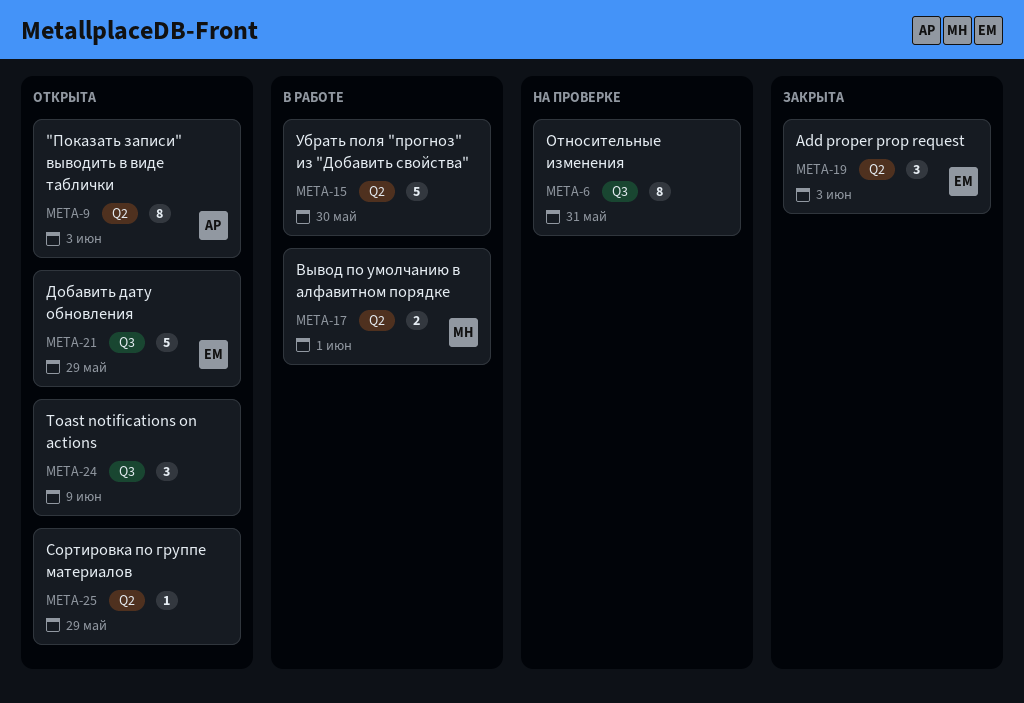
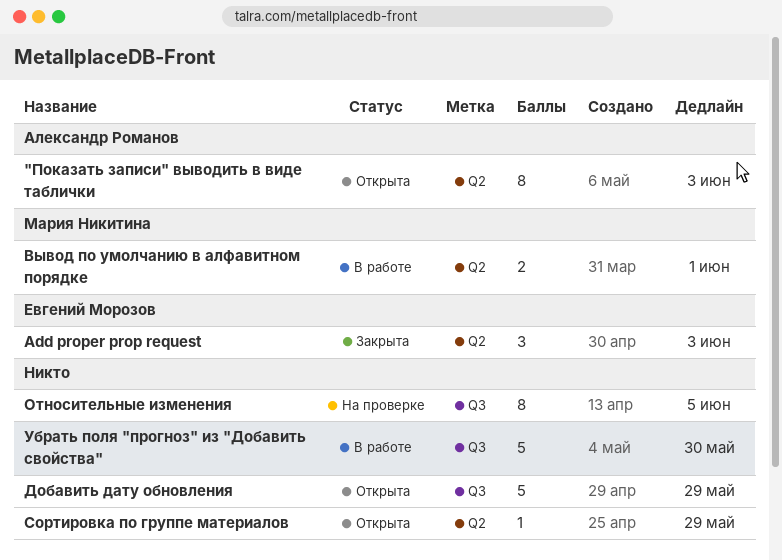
Toast notifications on actions: present -> none
Добавить дату обновления, owner: Евгений Морозов -> none
Относительные изменения, due: May 31 -> Jun 5
Убрать поля "прогноз" из "Добавить свойства", label: Q2 -> Q3

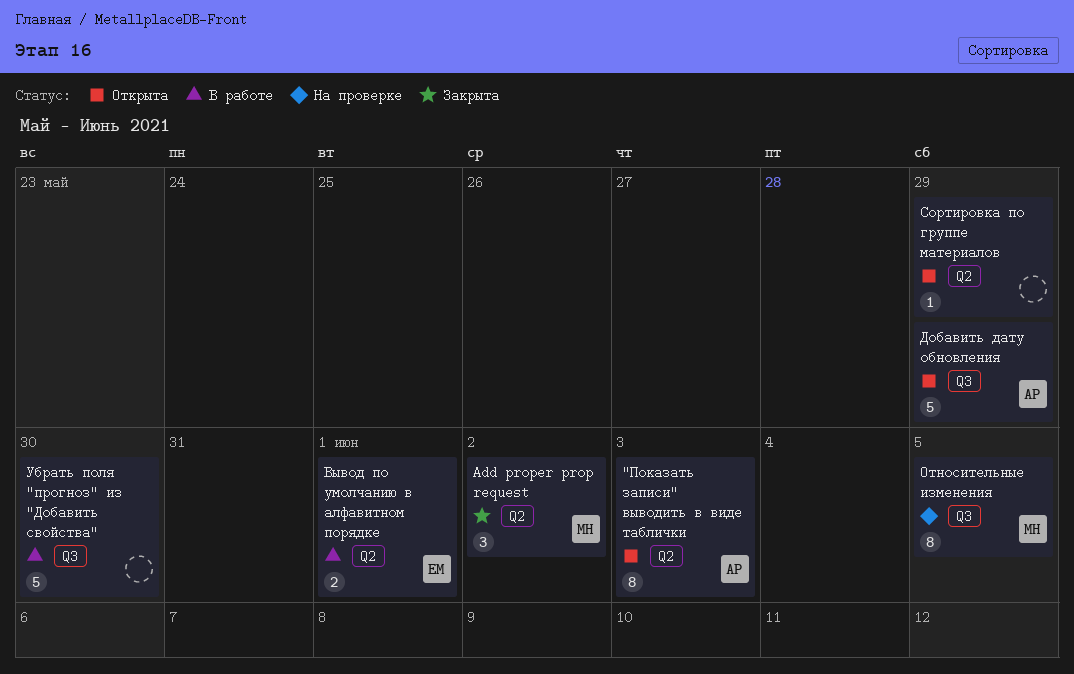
Add proper prop request, owner: Евгений Морозов -> Мария Никитина
Add proper prop request, due: Jun 3 -> Jun 2
Вывод по умолчанию в алфавитном порядке, owner: Мария Никитина -> Евгений Морозов
Добавить дату обновления, owner: none -> Александр Романов
Относительные изменения, owner: none -> Мария Никитина

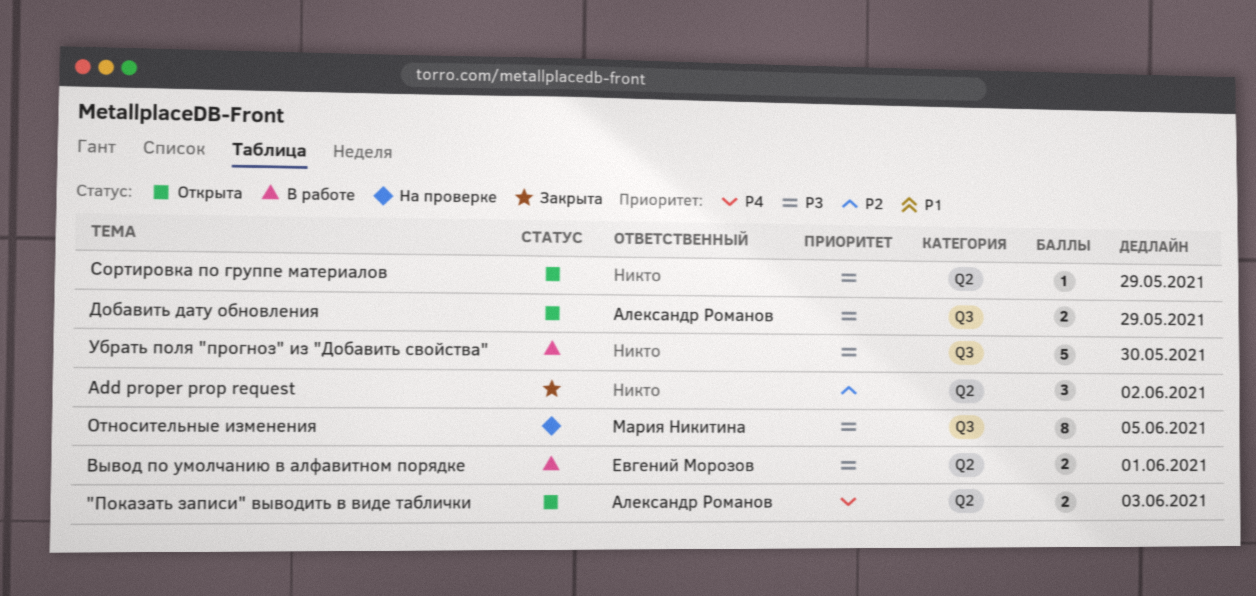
"Показать записи" выводить в виде таблички, estimate: 8 -> 2
Add proper prop request, owner: Мария Никитина -> none
Добавить дату обновления, estimate: 5 -> 2

